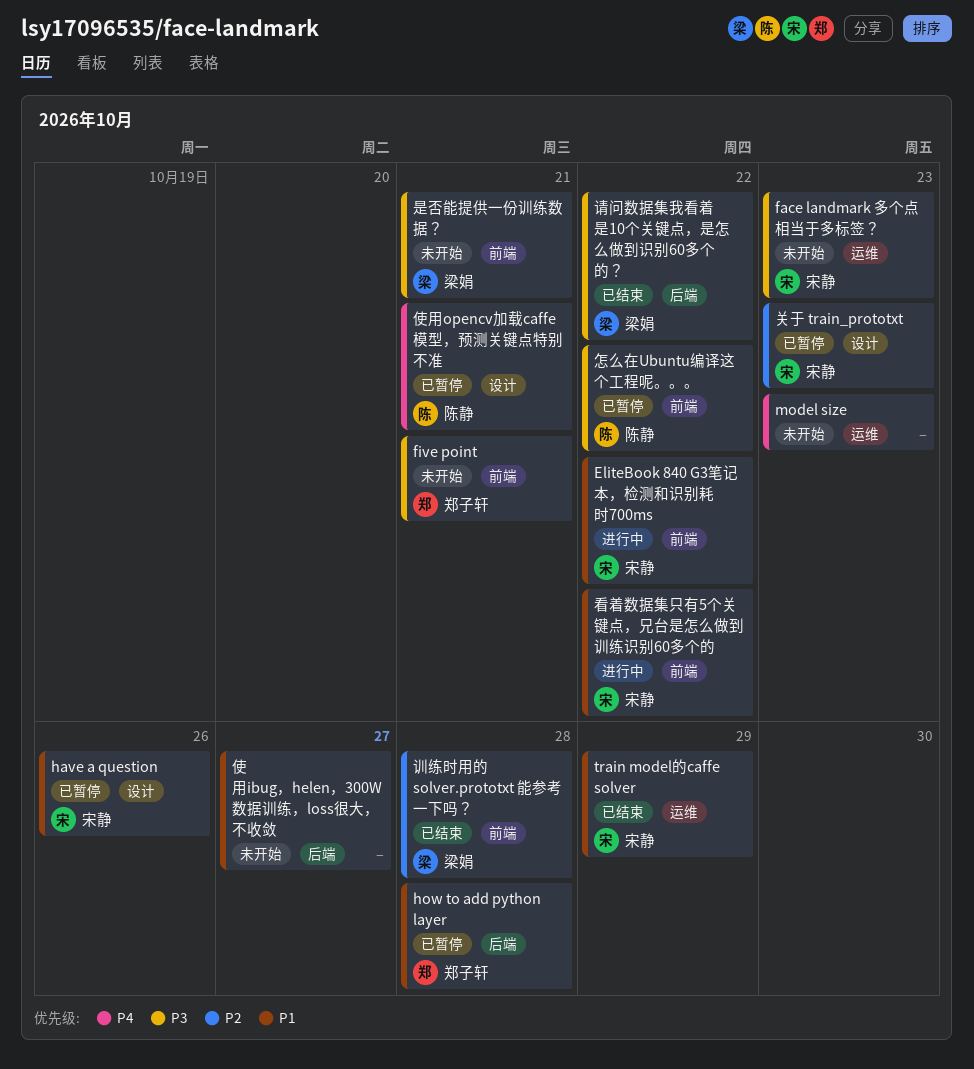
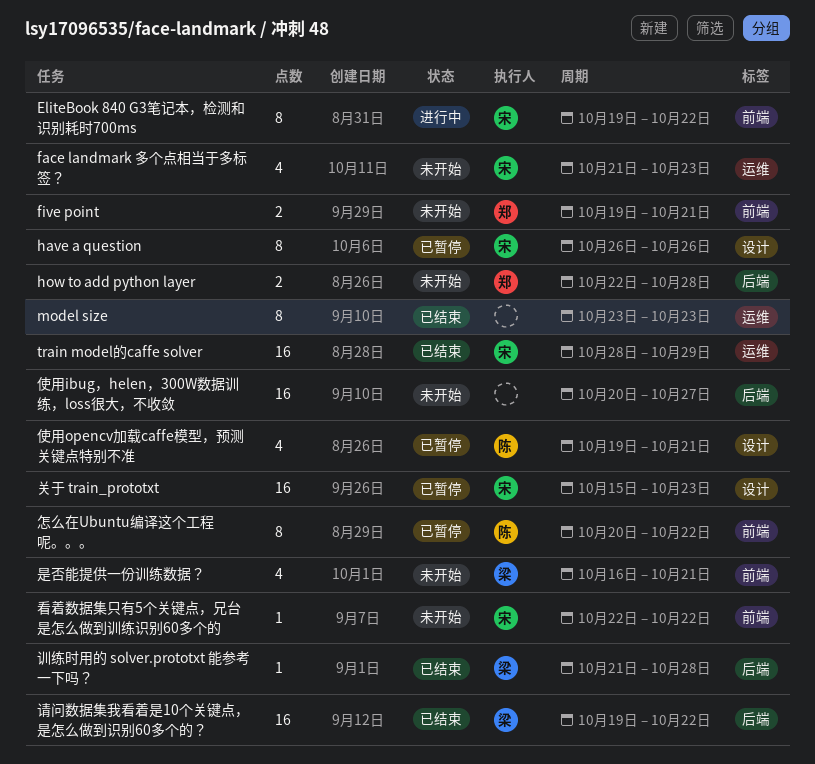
how to add python layer, status: 已暂停 -> 未开始
model size, status: 未开始 -> 已结束
看着数据集只有5个关键点，兄台是怎么做到训练识别60多个的, status: 进行中 -> 未开始
训练时用的 solver.prototxt 能参考一下吗？, label: 前端 -> 后端

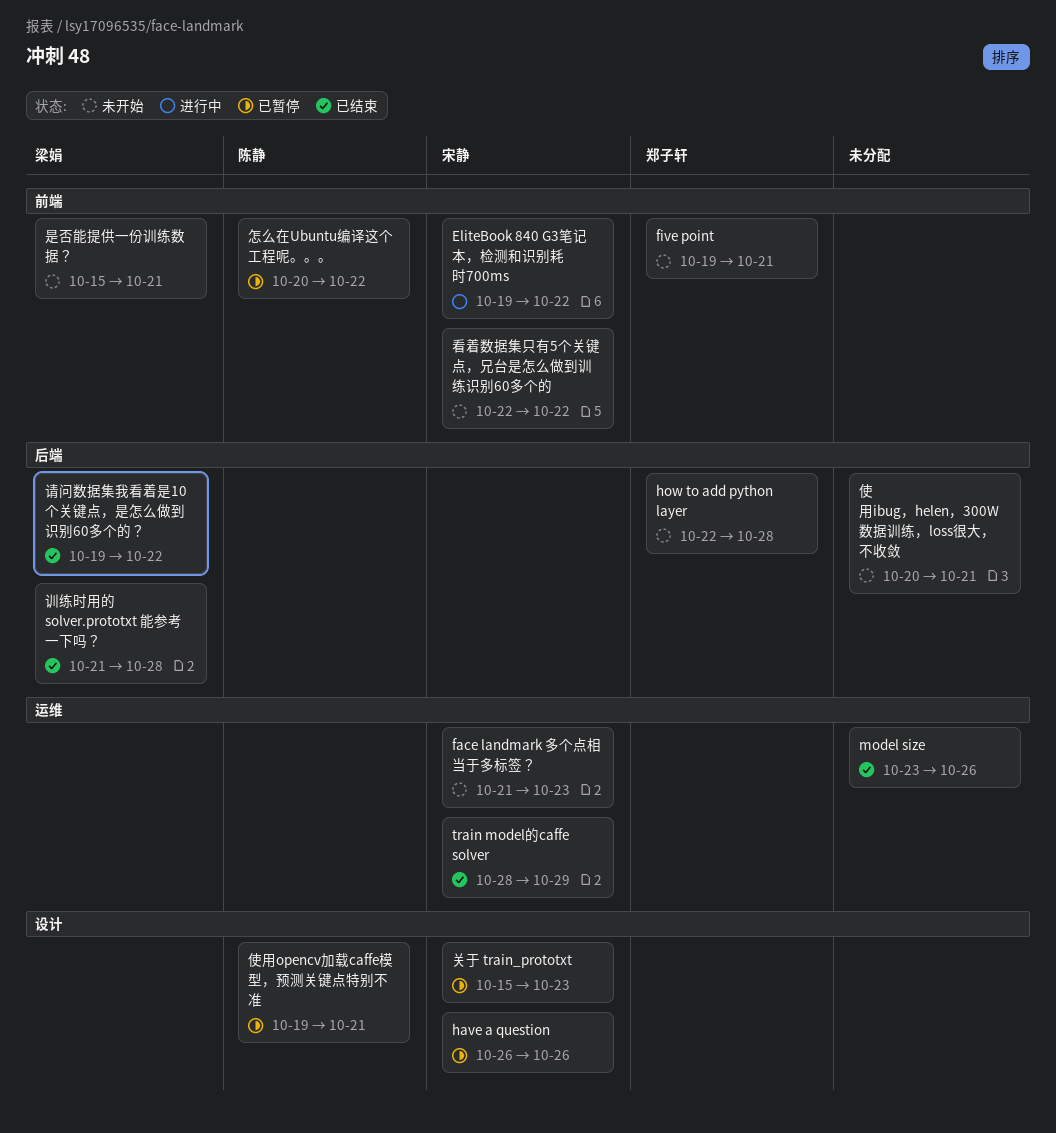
model size, due: Oct 23 -> Oct 26
使用ibug，helen，300W数据训练，loss很大，不收敛, due: Oct 27 -> Oct 21
是否能提供一份训练数据？, start: Oct 16 -> Oct 15

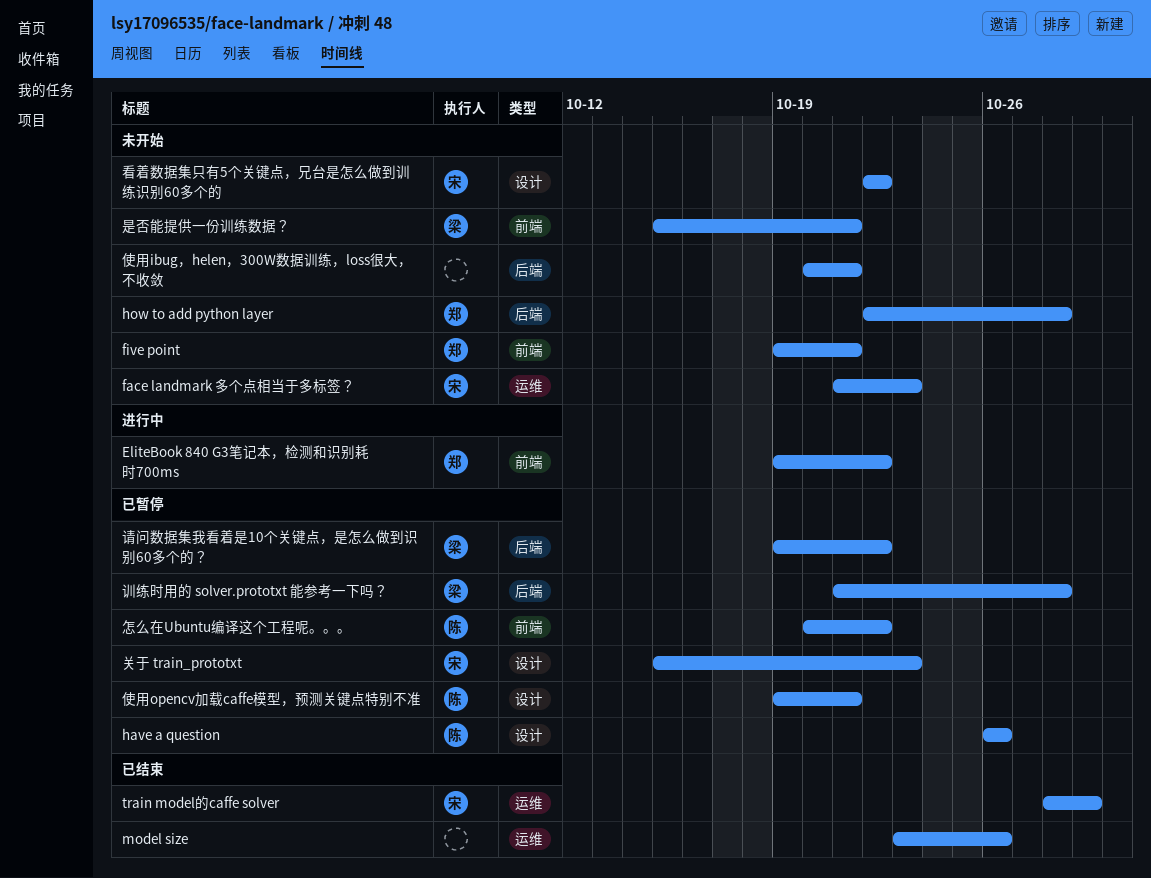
EliteBook 840 G3笔记本，检测和识别耗时700ms, owner: 宋静 -> 郑子轩
have a question, owner: 宋静 -> 陈静
看着数据集只有5个关键点，兄台是怎么做到训练识别60多个的, label: 前端 -> 设计
训练时用的 solver.prototxt 能参考一下吗？, status: 已结束 -> 已暂停
请问数据集我看着是10个关键点，是怎么做到识别60多个的？, status: 已结束 -> 已暂停

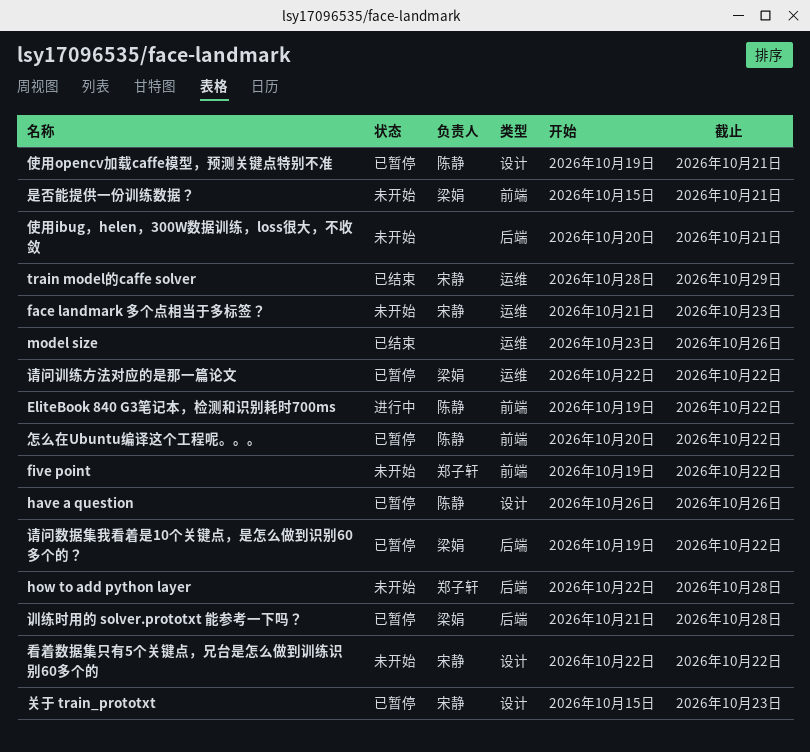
EliteBook 840 G3笔记本，检测和识别耗时700ms, owner: 郑子轩 -> 陈静
five point, due: Oct 21 -> Oct 22
请问训练方法对应的是那一篇论文: none -> present

